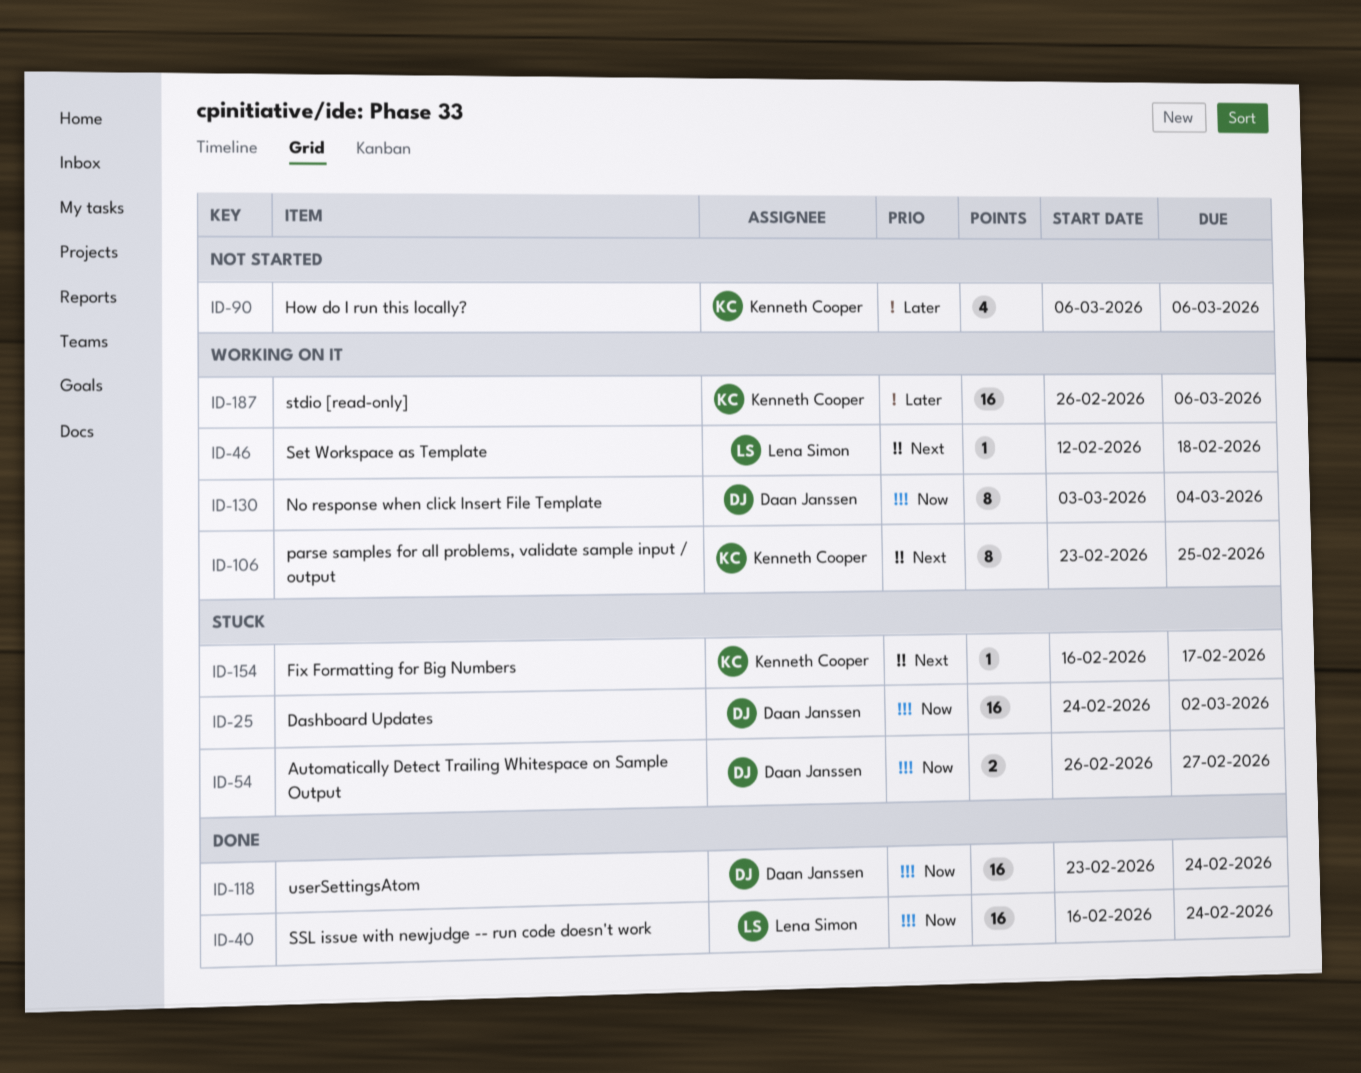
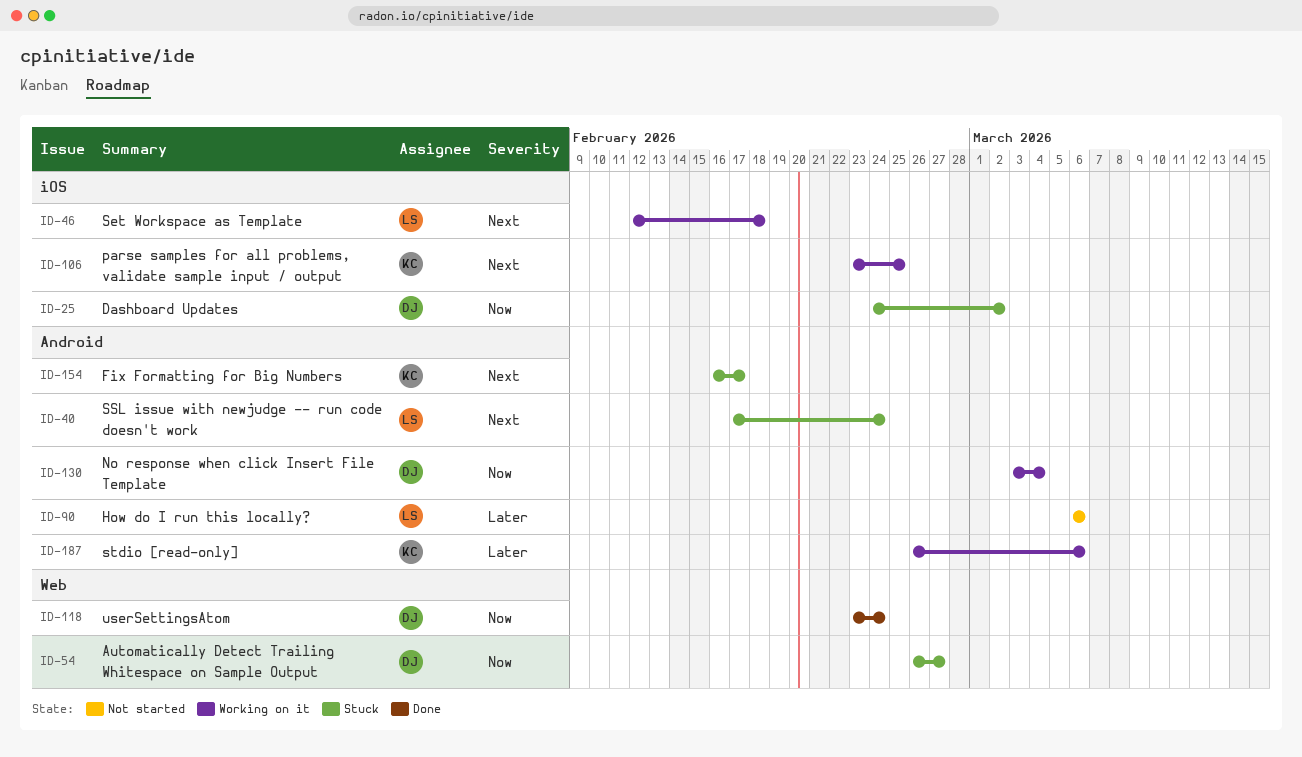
ID-40, status: Done -> Stuck
ID-40, priority: Now -> Next
ID-40, start: Feb 16 -> Feb 17
ID-90, owner: Kenneth Cooper -> Lena Simon

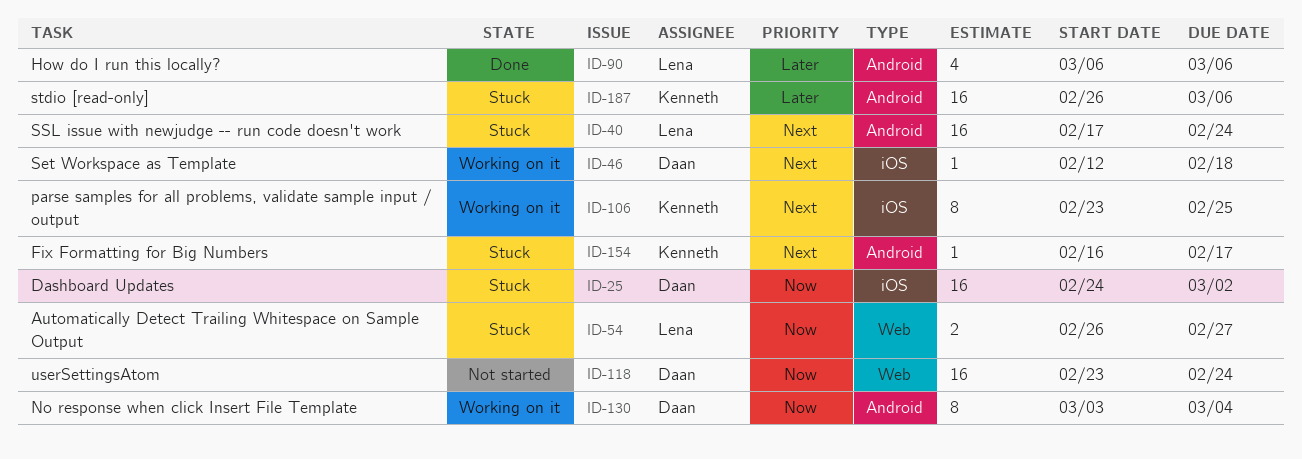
ID-46, owner: Lena -> Daan
ID-54, owner: Daan -> Lena
ID-90, status: Not started -> Done
ID-118, status: Done -> Not started
ID-187, status: Working on it -> Stuck

